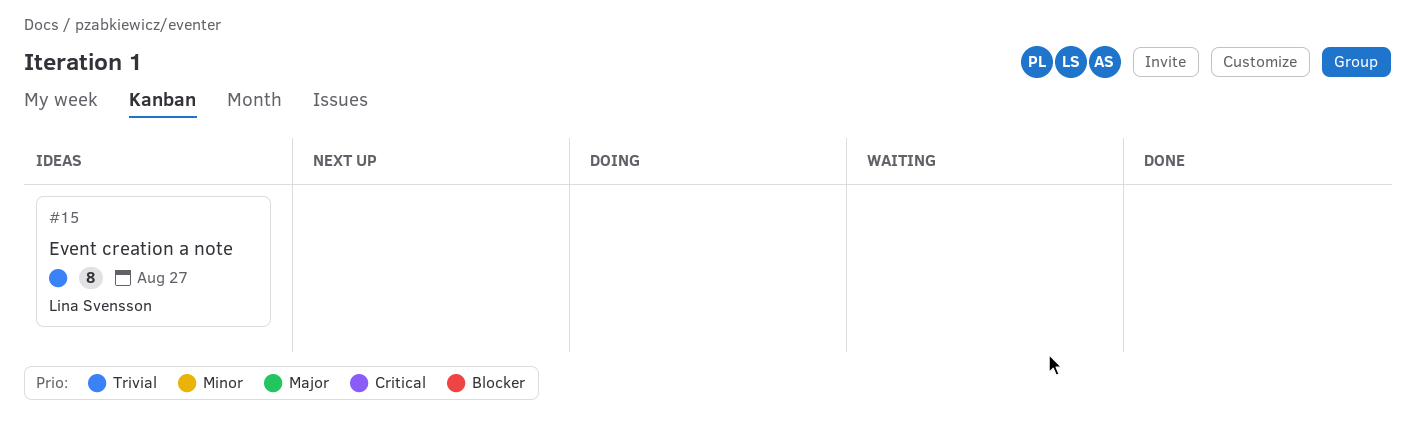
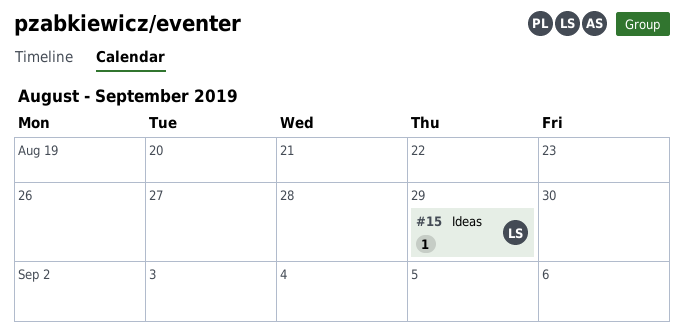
#15, estimate: 8 -> 1
#15, due: Aug 27 -> Aug 29

